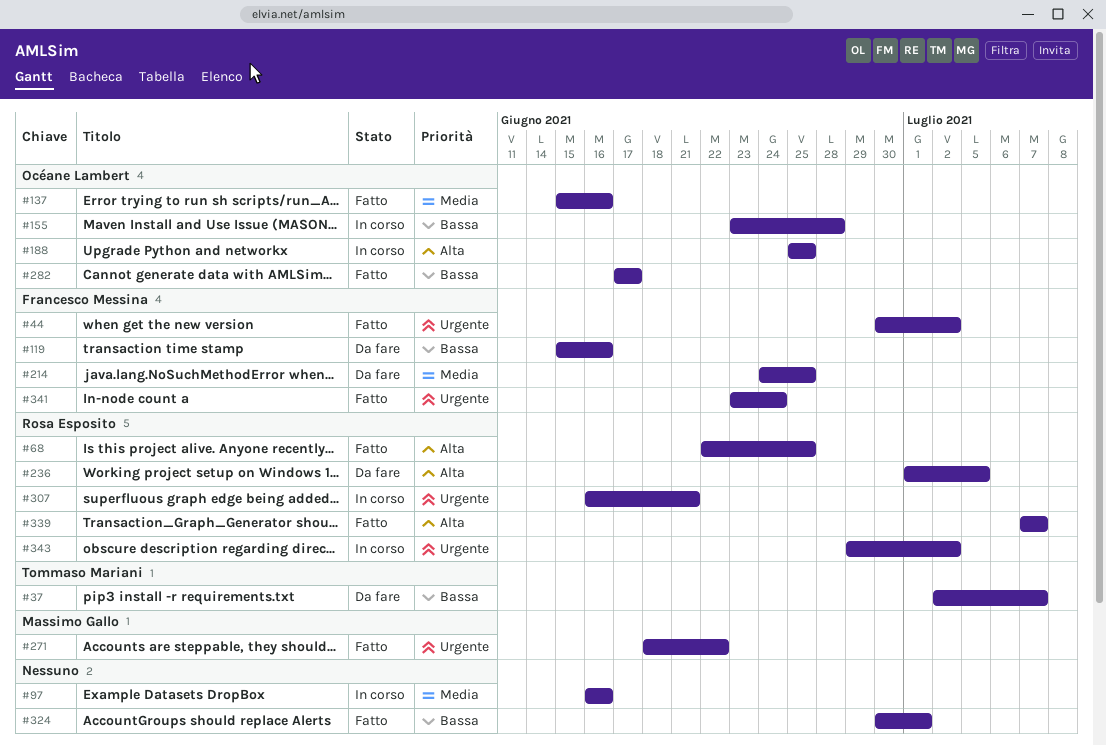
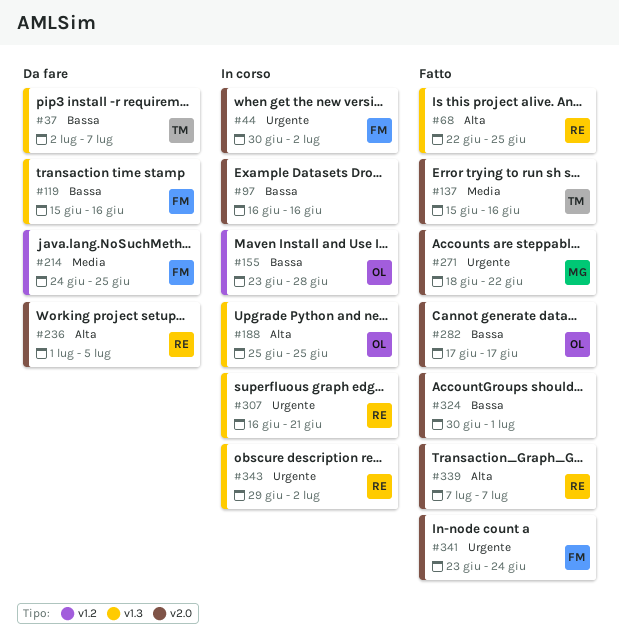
#44, status: Fatto -> In corso
#97, priority: Media -> Bassa
#137, owner: Océane Lambert -> Tommaso Mariani

